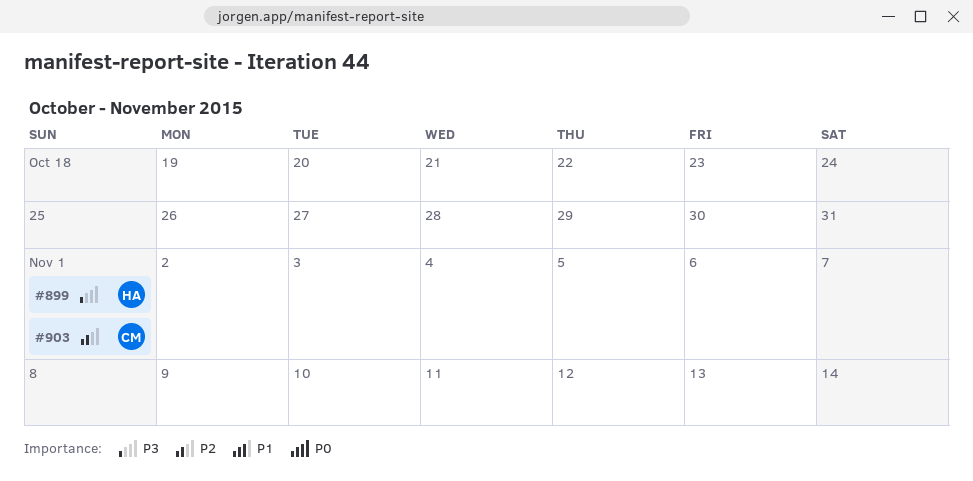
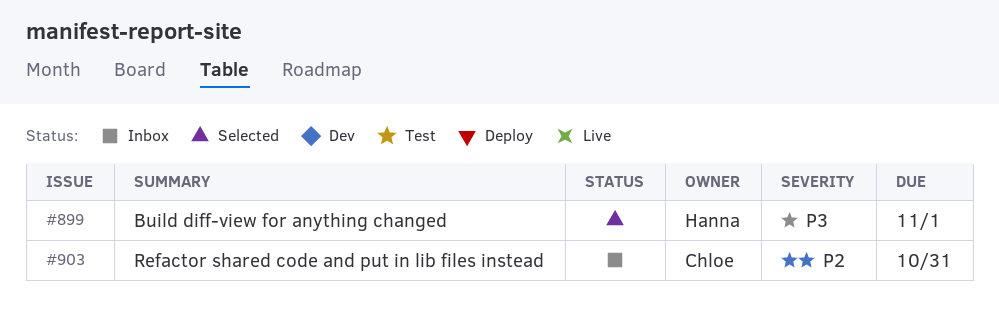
#903, due: Nov 1 -> Oct 31

